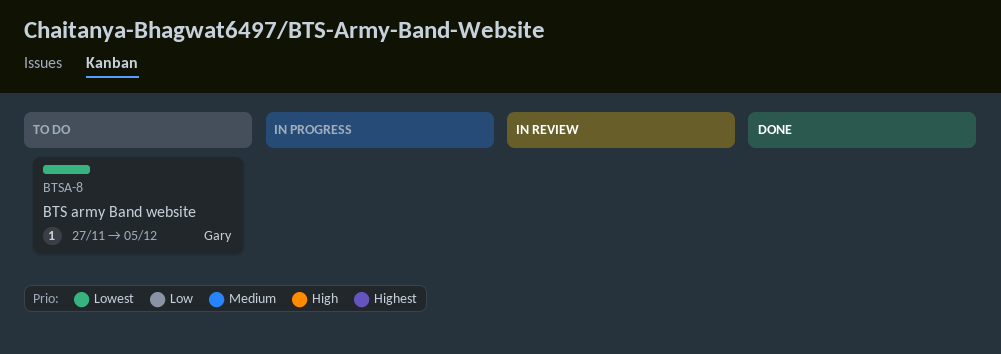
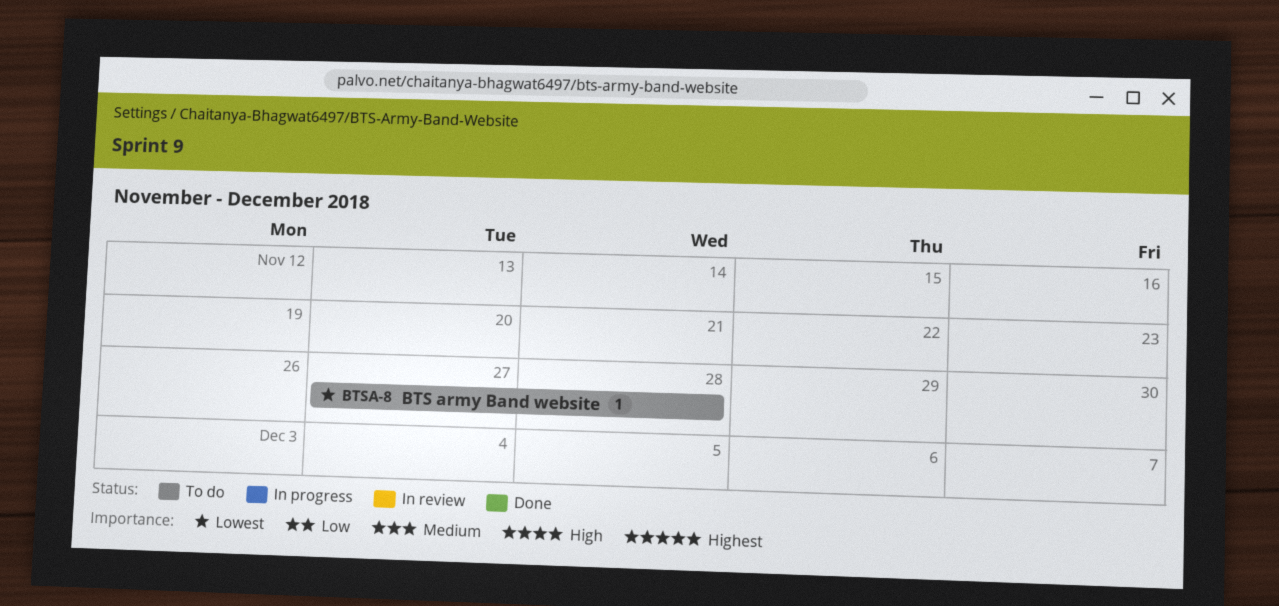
BTSA-8, due: Dec 5 -> Nov 28

